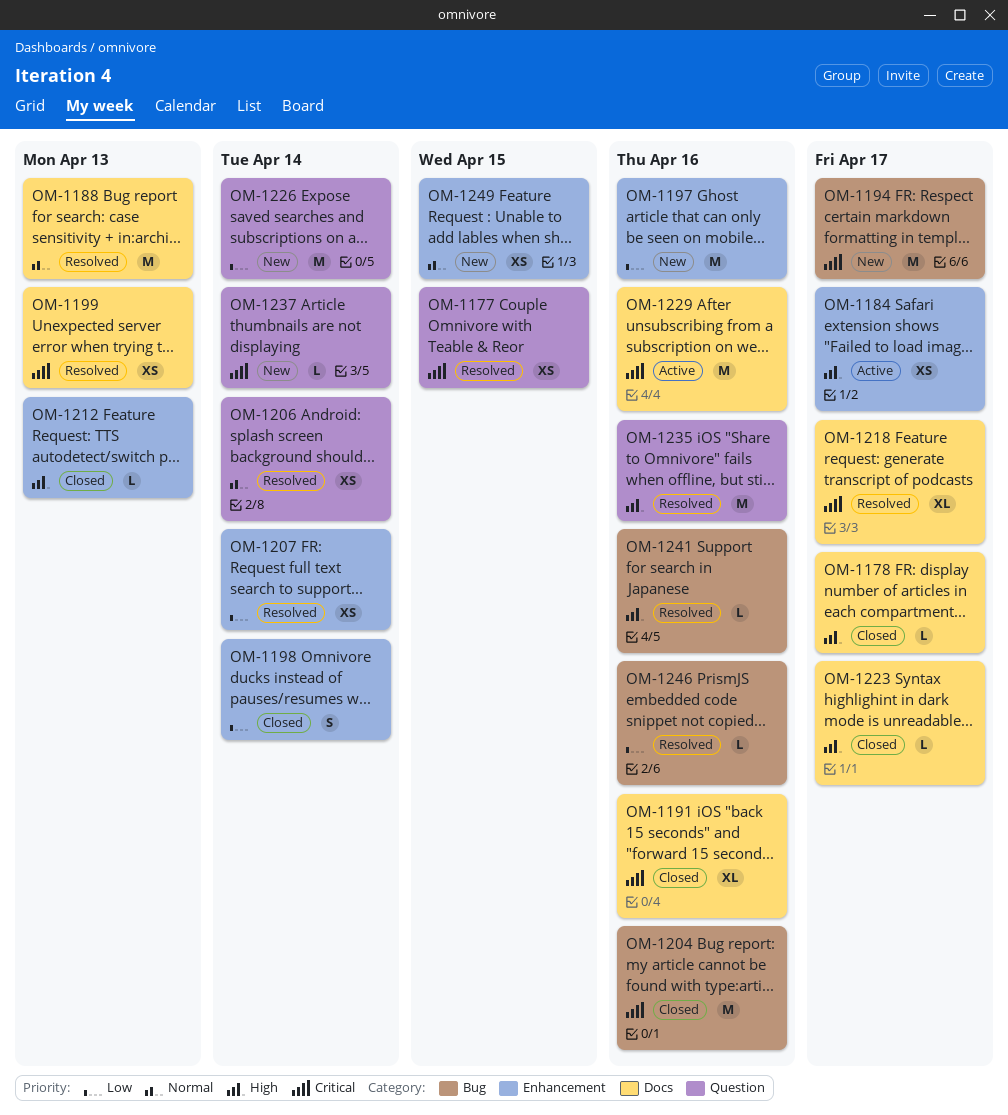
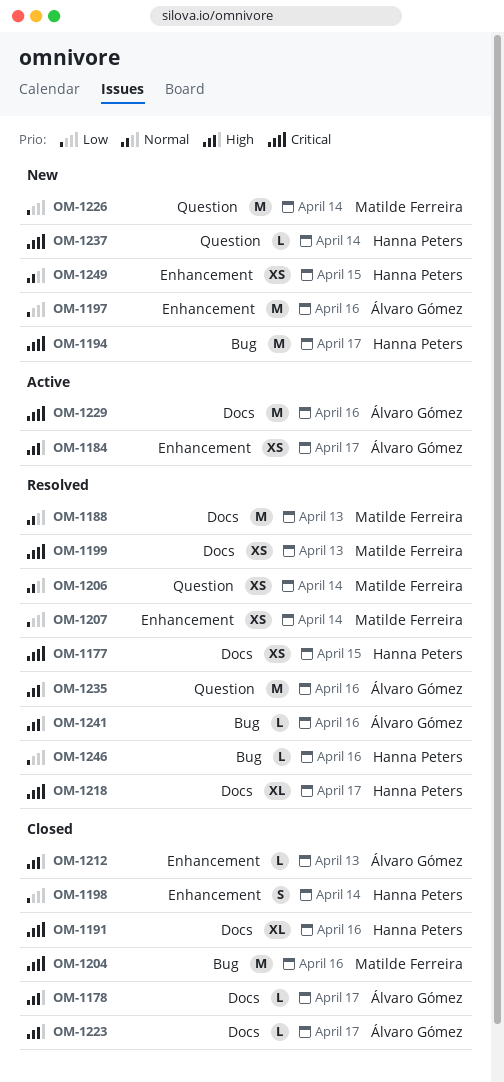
OM-1177, label: Question -> Docs

